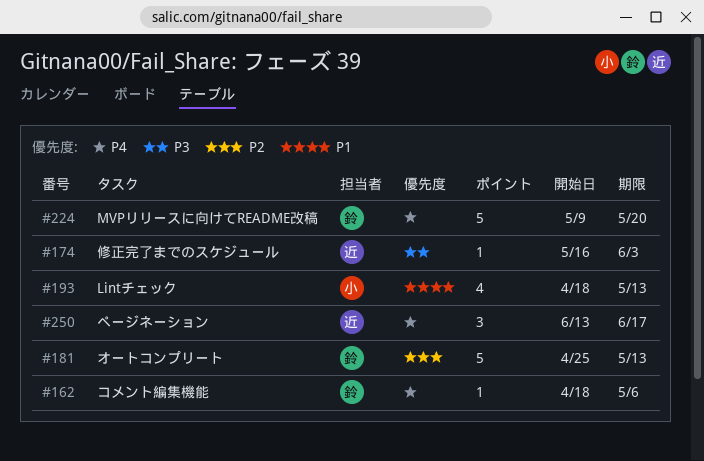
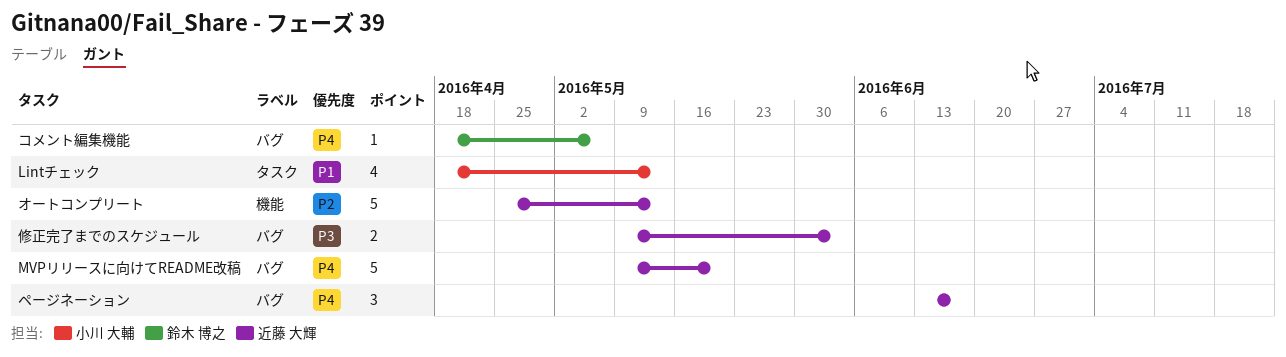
MVPリリースに向けてREADME改稿, owner: 鈴木 博之 -> 近藤 大輝
オートコンプリート, owner: 鈴木 博之 -> 近藤 大輝
修正完了までのスケジュール, estimate: 1 -> 2
修正完了までのスケジュール, start: May 16 -> May 9

